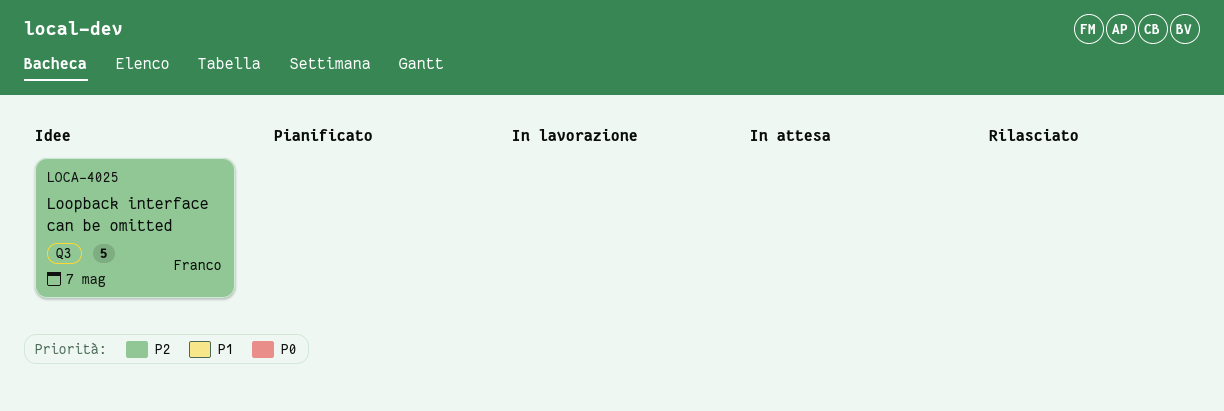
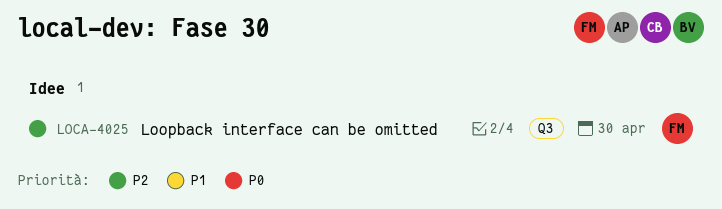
LOCA-4025, due: May 7 -> Apr 30

